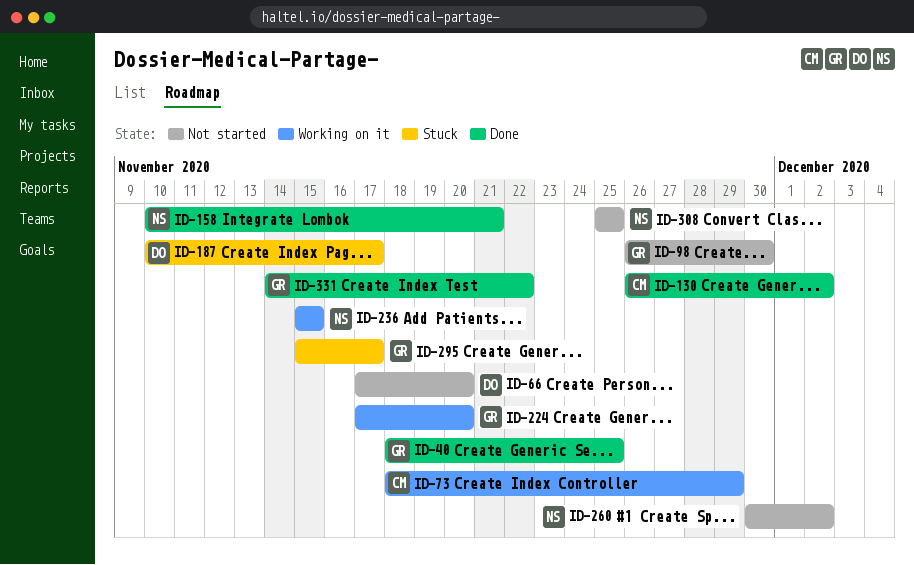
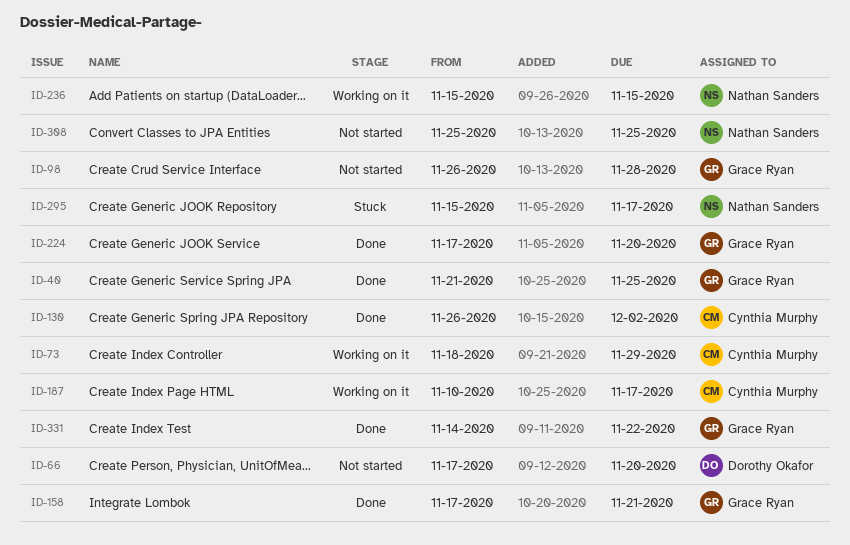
ID-40, start: Nov 18 -> Nov 21
ID-98, due: Nov 30 -> Nov 28
ID-158, owner: Nathan Sanders -> Grace Ryan
ID-158, start: Nov 10 -> Nov 17
ID-187, status: Stuck -> Working on it
ID-187, owner: Dorothy Okafor -> Cynthia Murphy
ID-224, status: Working on it -> Done
ID-260: present -> none
ID-295, owner: Grace Ryan -> Nathan Sanders

